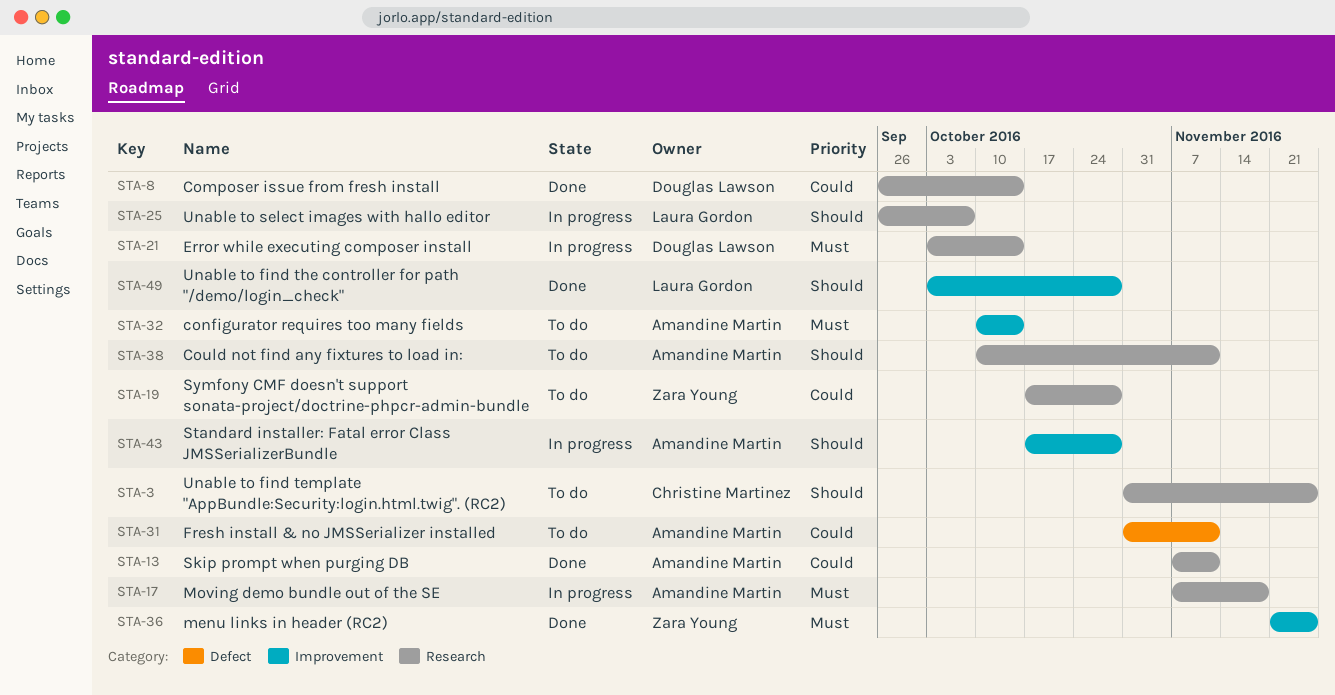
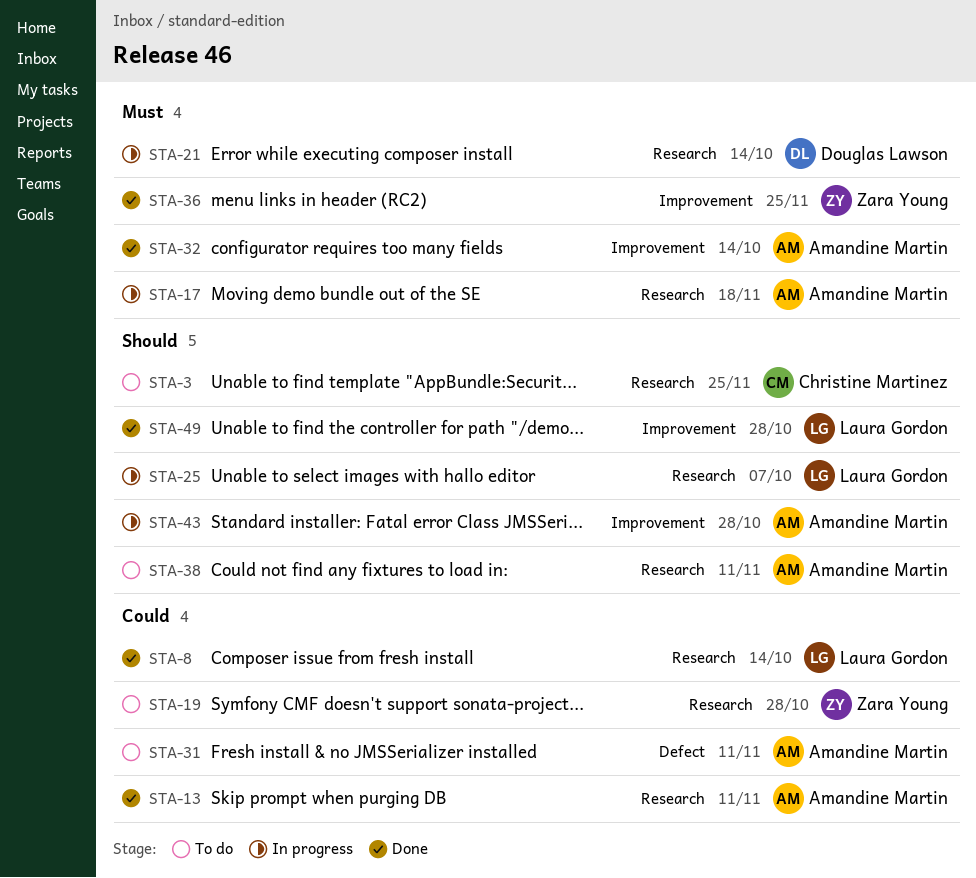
STA-8, owner: Douglas Lawson -> Laura Gordon
STA-32, status: To do -> Done

